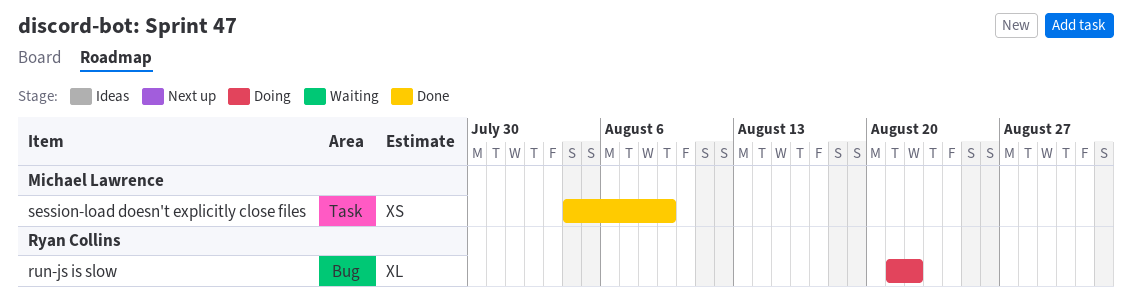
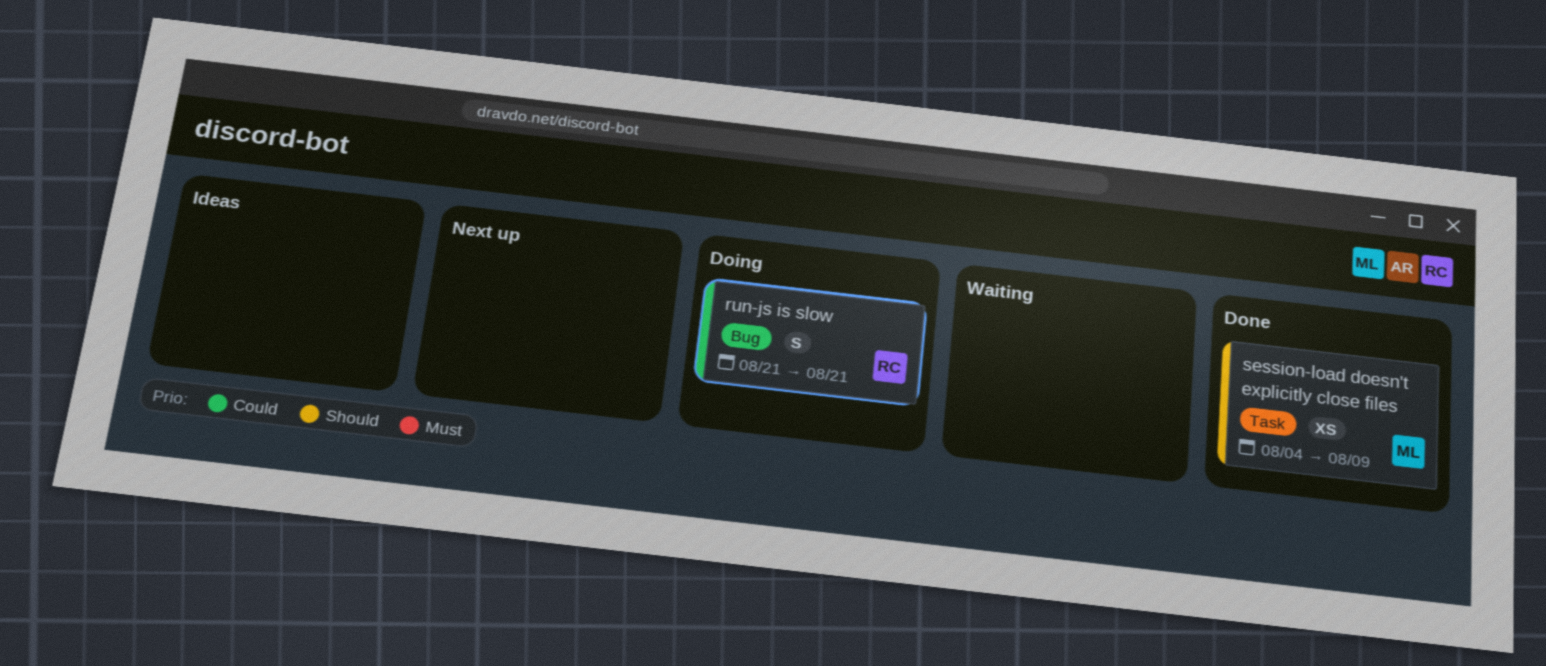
run-js is slow, estimate: XL -> S
run-js is slow, due: Aug 22 -> Aug 21

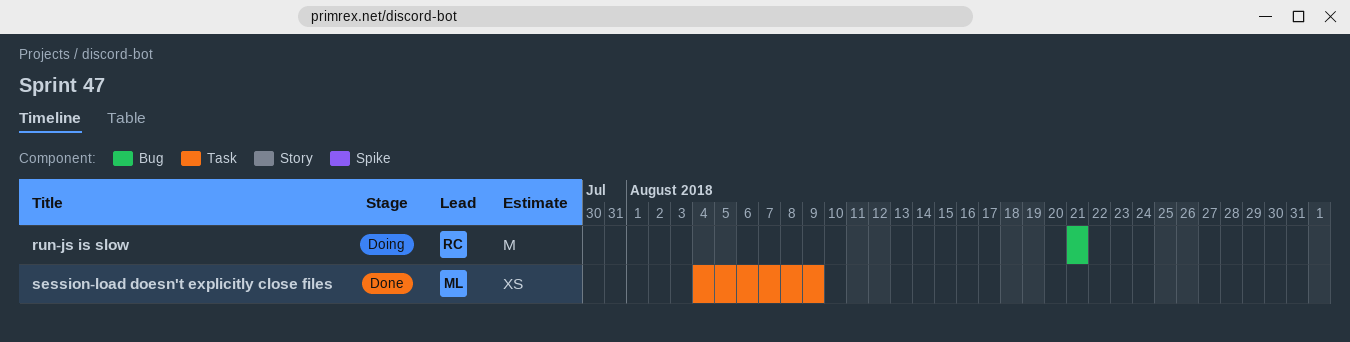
run-js is slow, estimate: S -> M

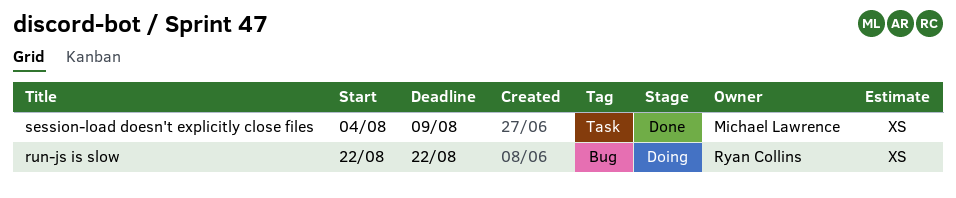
run-js is slow, estimate: M -> XS
run-js is slow, start: Aug 21 -> Aug 22
run-js is slow, due: Aug 21 -> Aug 22

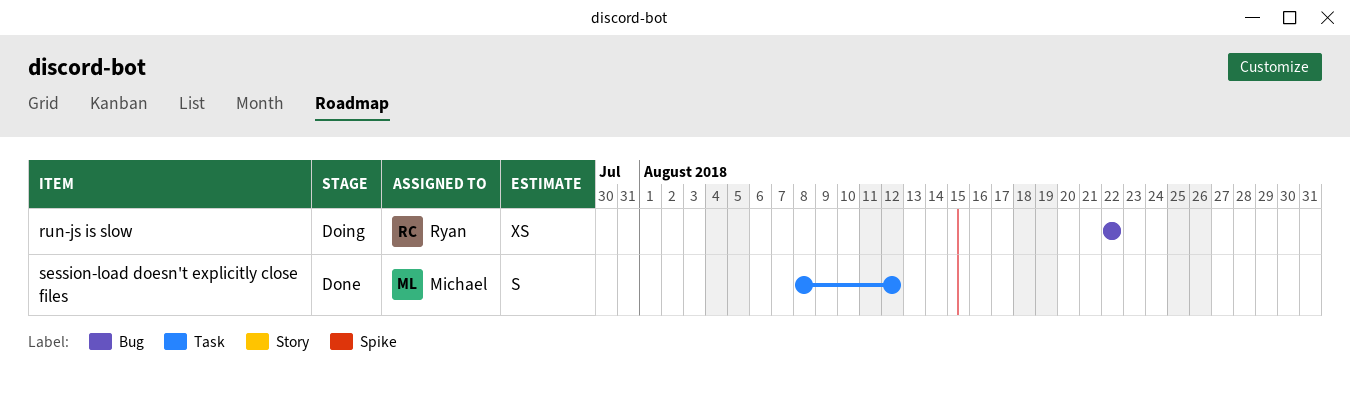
session-load doesn't explicitly close files, estimate: XS -> S
session-load doesn't explicitly close files, start: Aug 4 -> Aug 8
session-load doesn't explicitly close files, due: Aug 9 -> Aug 12

